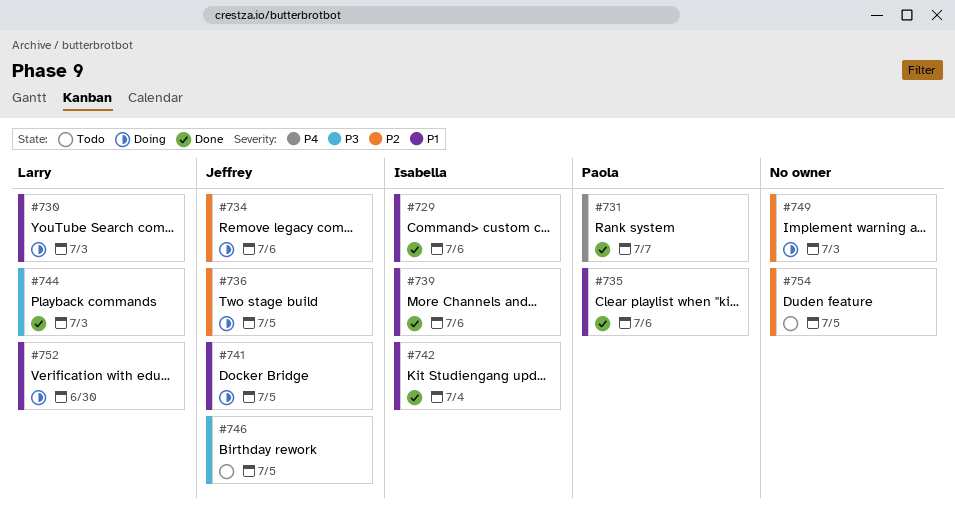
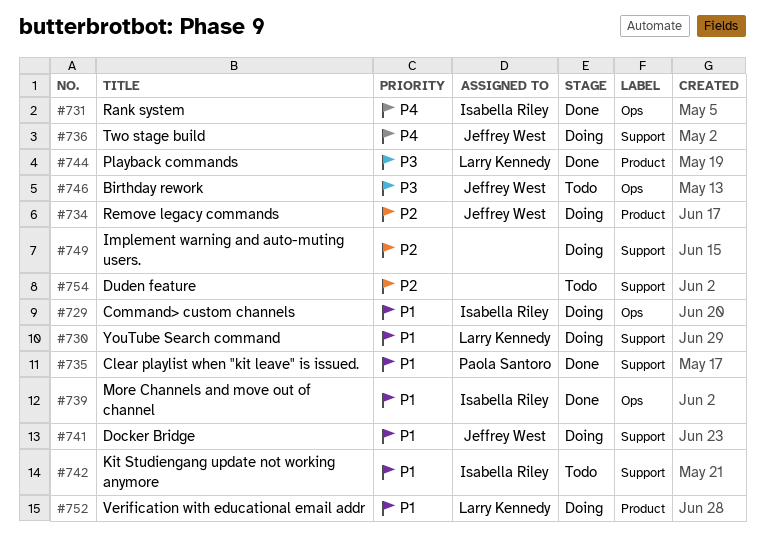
#729, status: Done -> Doing
#731, owner: Paola Santoro -> Isabella Riley
#736, priority: P2 -> P4
#742, status: Done -> Todo

